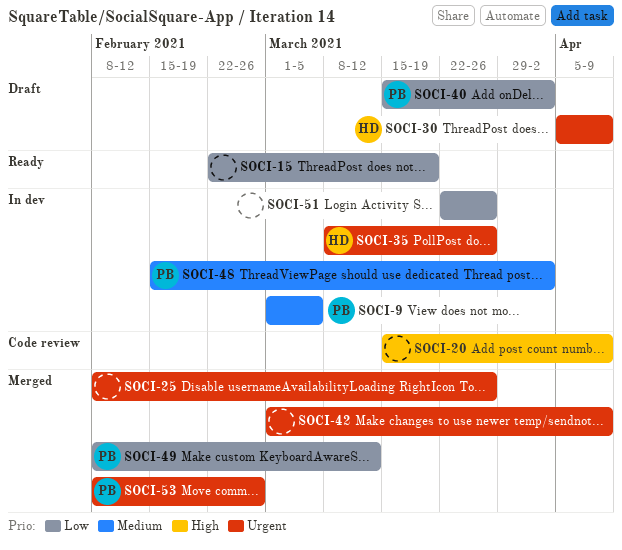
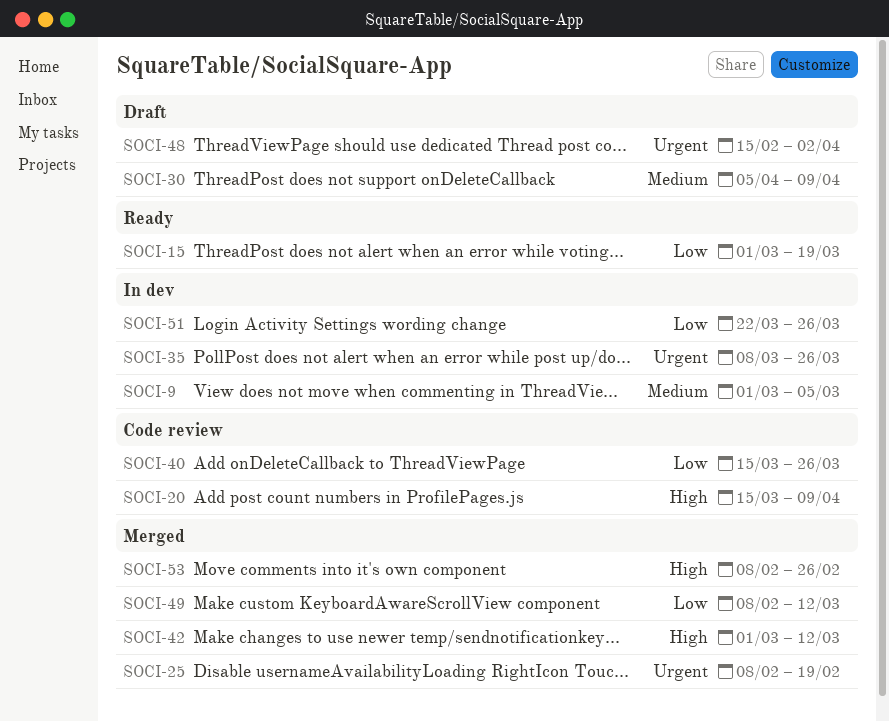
SOCI-15, start: Feb 22 -> Mar 1
SOCI-25, due: Mar 26 -> Feb 19
SOCI-30, priority: Urgent -> Medium
SOCI-40, status: Draft -> Code review
SOCI-40, due: Apr 2 -> Mar 26
SOCI-42, priority: Urgent -> High
SOCI-42, due: Apr 9 -> Mar 12
SOCI-48, status: In dev -> Draft
SOCI-48, priority: Medium -> Urgent
SOCI-53, priority: Urgent -> High

